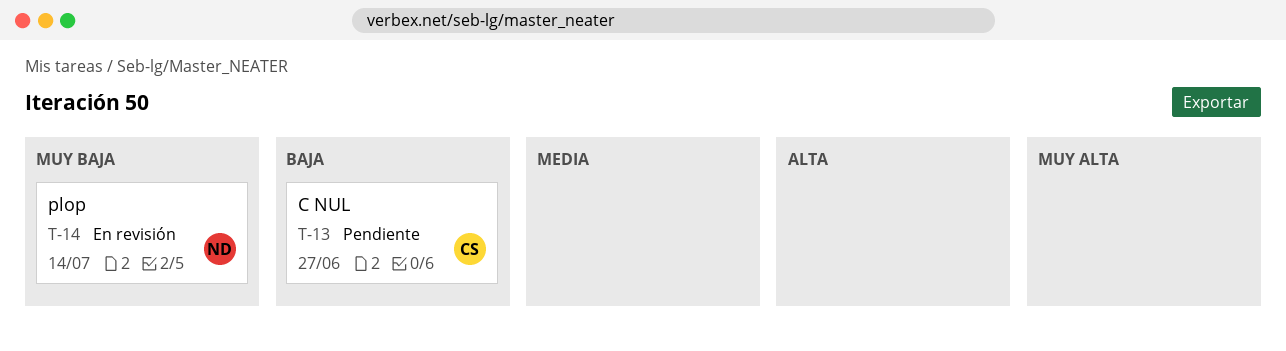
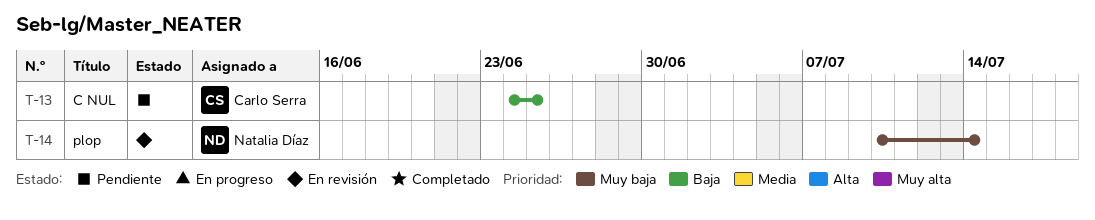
T-13, due: Jun 27 -> Jun 25

